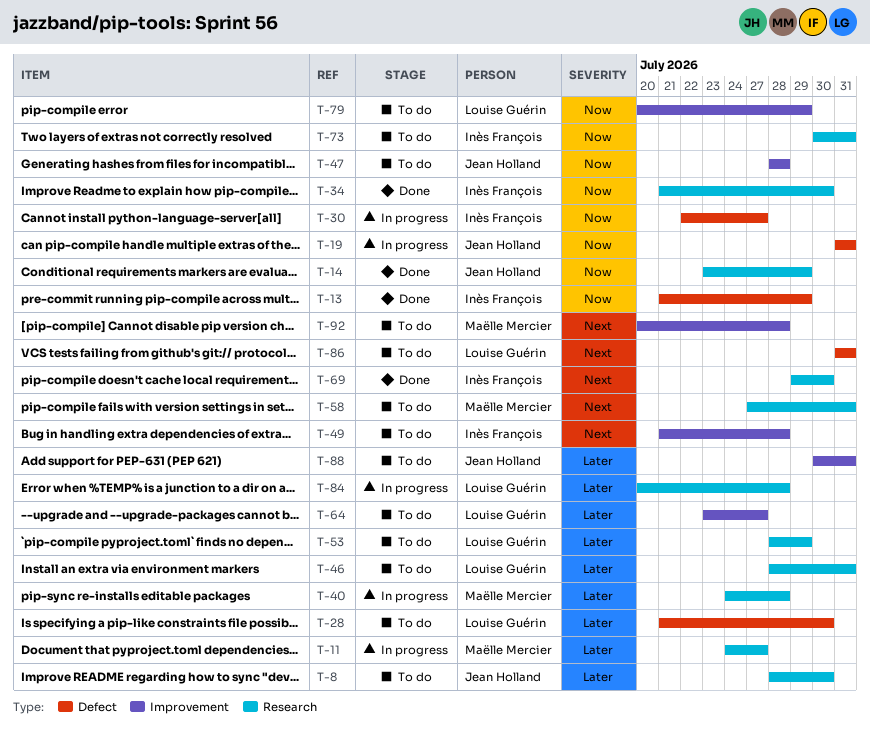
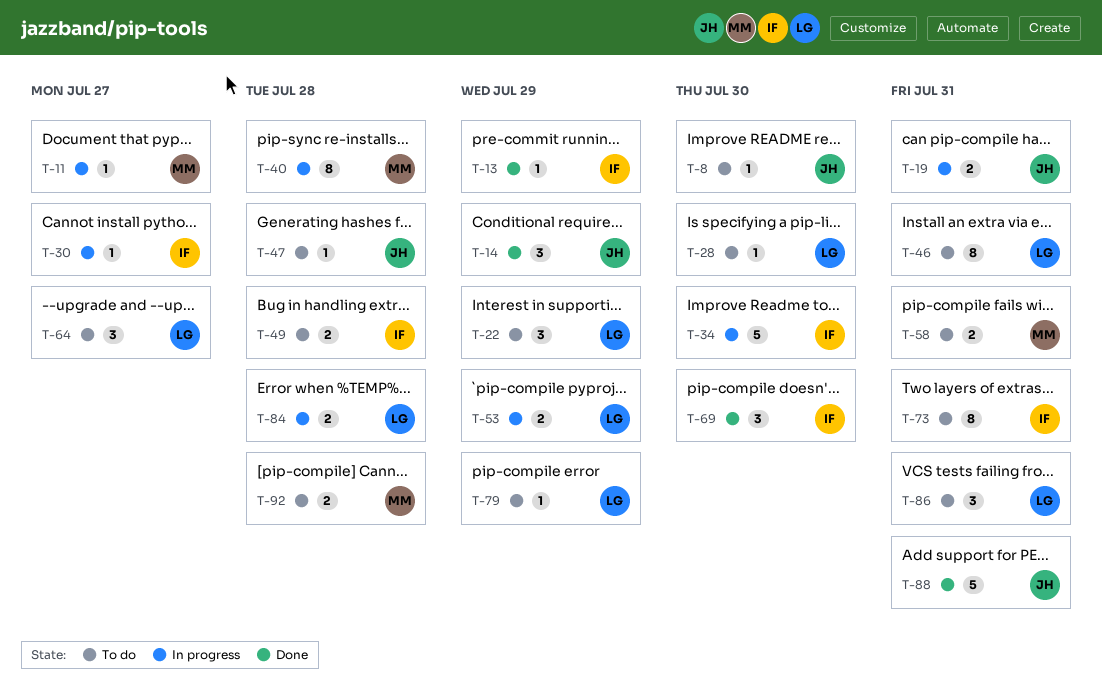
T-22: none -> present
T-34, status: Done -> In progress
T-53, status: To do -> In progress
T-88, status: To do -> Done

